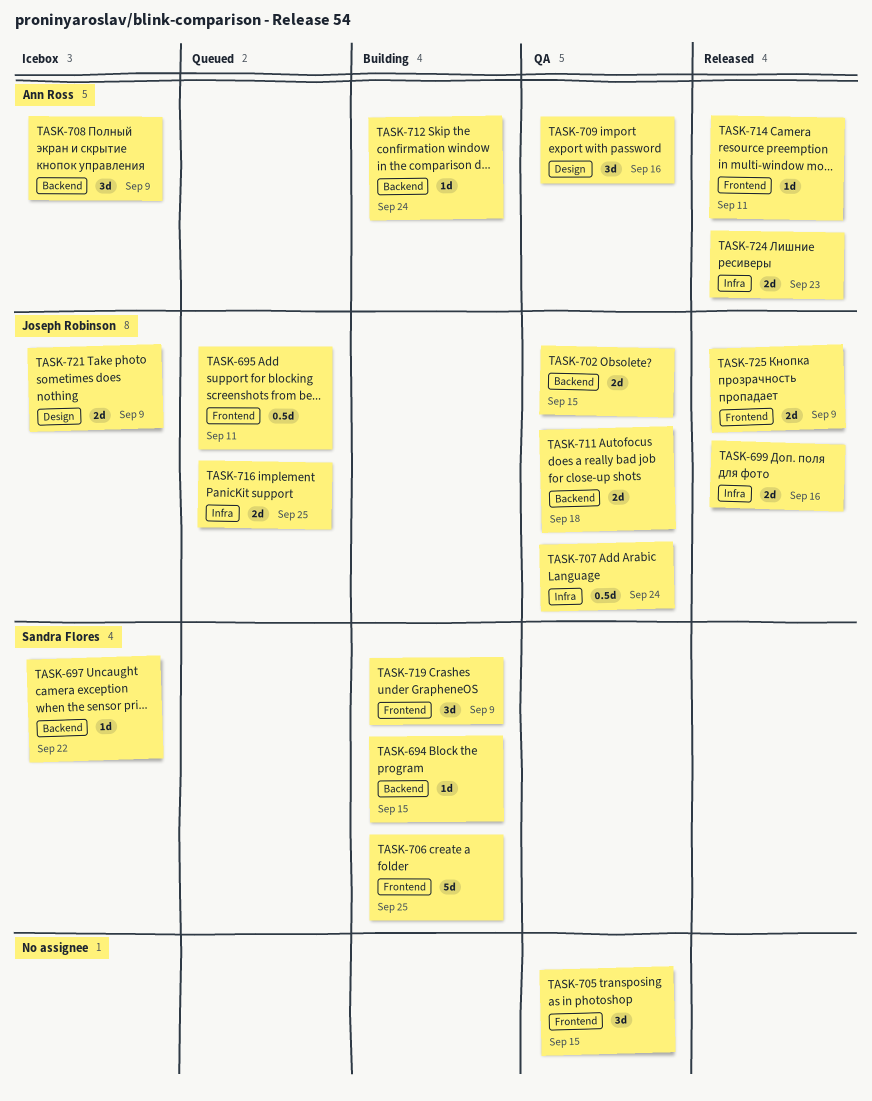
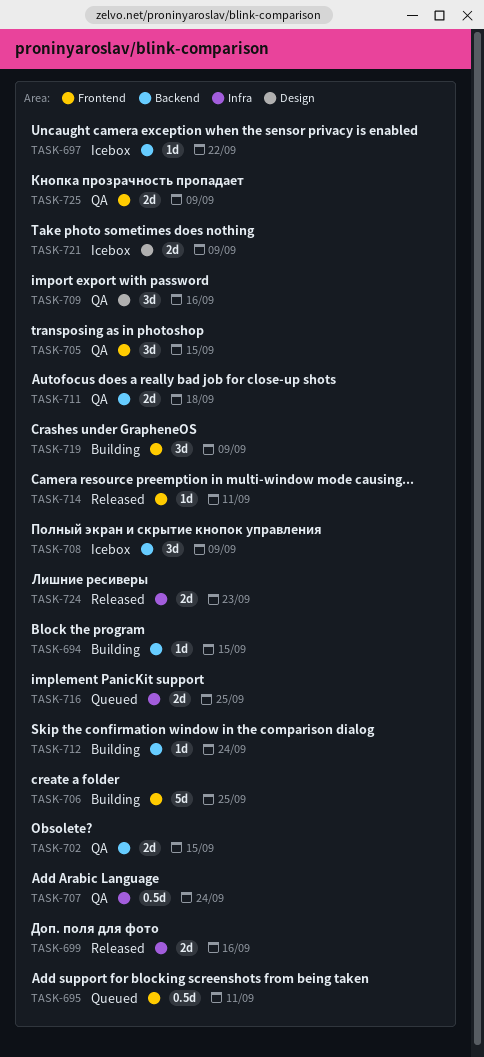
TASK-725, status: Released -> QA

